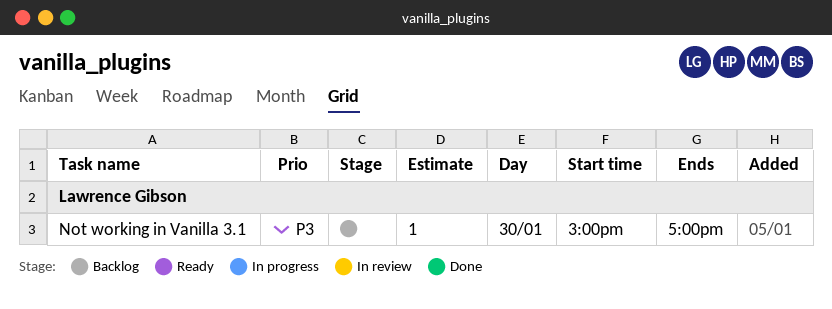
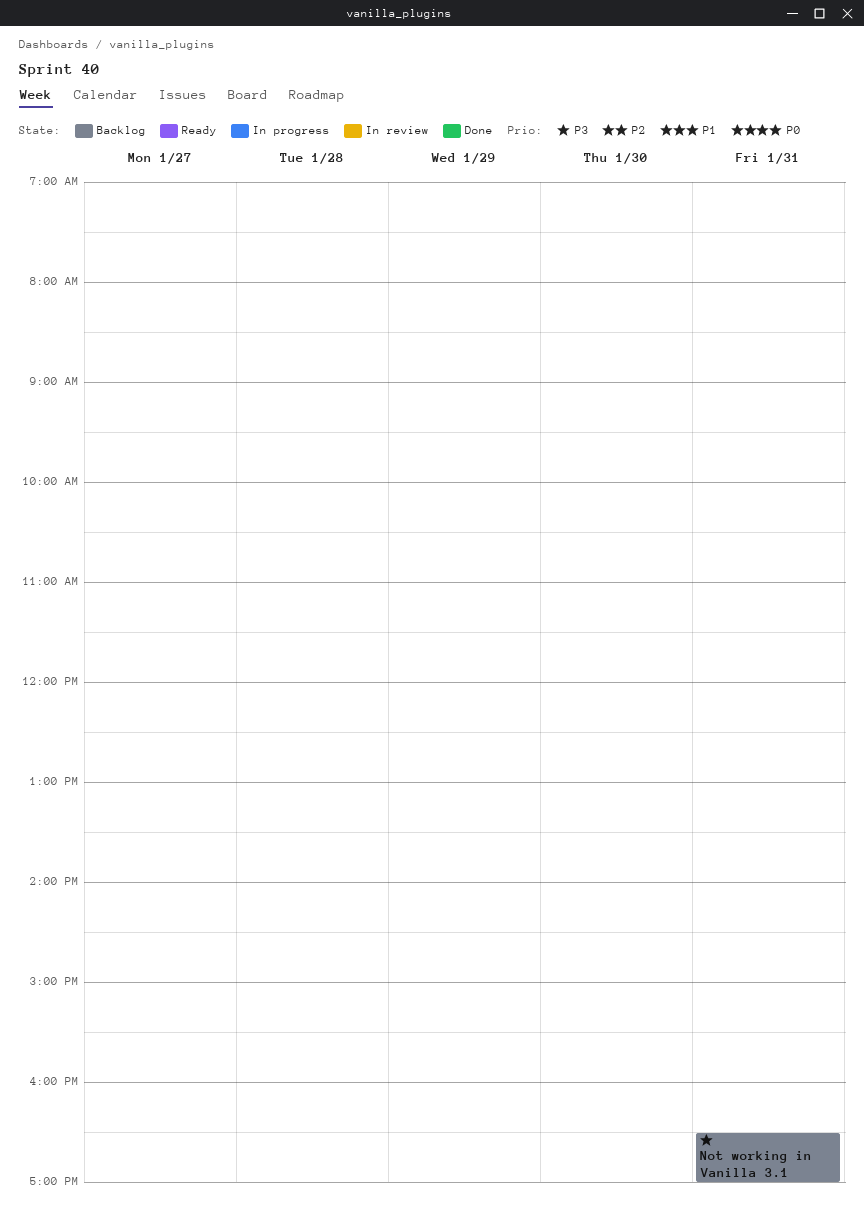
Not working in Vanilla 3.1, day: Jan 30 -> Jan 31
Not working in Vanilla 3.1, begins: 15:00 -> 16:30

